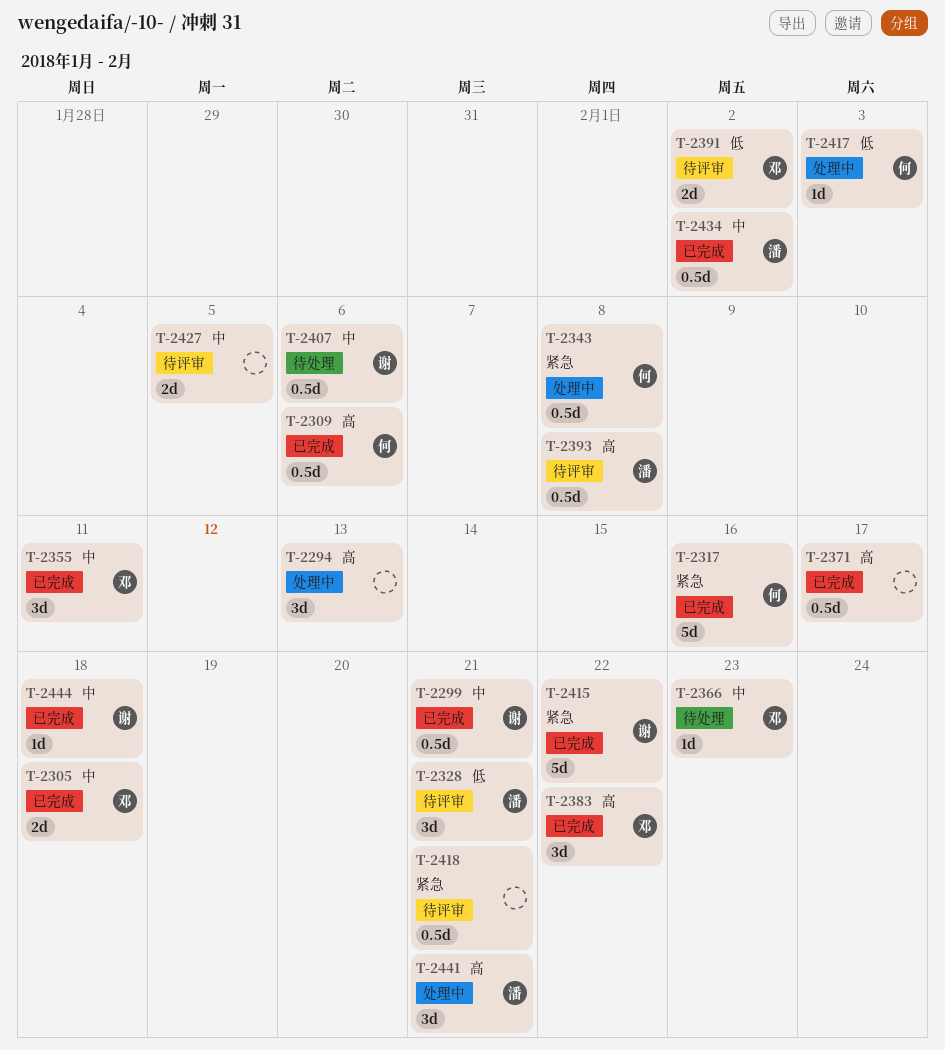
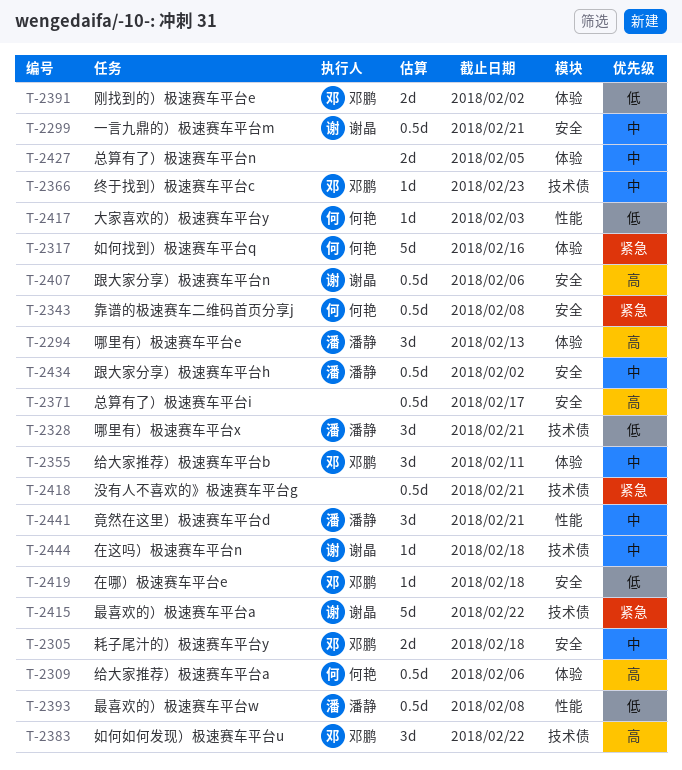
T-2294, owner: none -> 潘静
T-2393, priority: 高 -> 低
T-2407, priority: 中 -> 高
T-2419: none -> present
T-2441, priority: 高 -> 中

